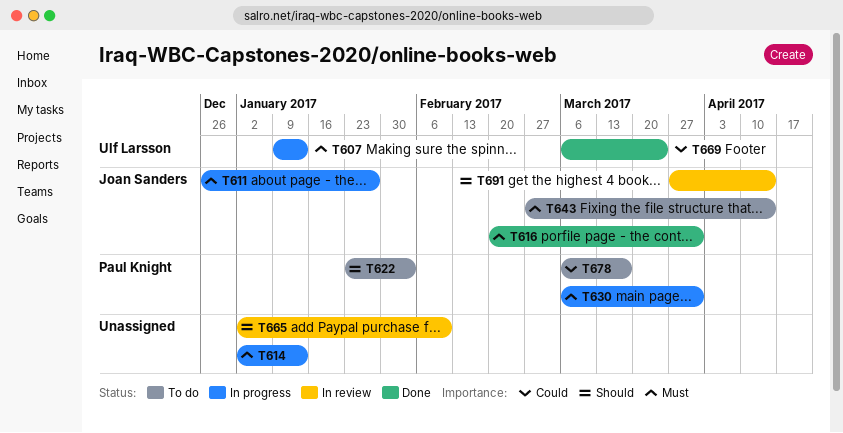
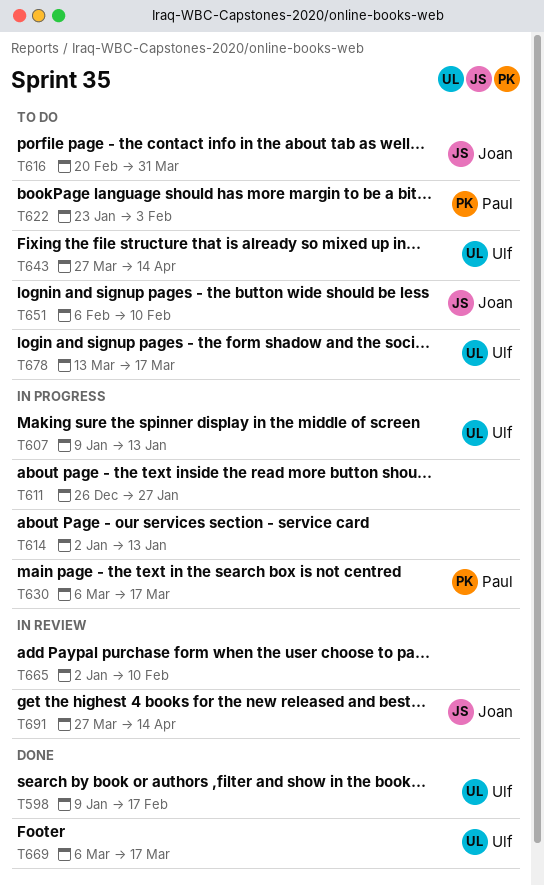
T598: none -> present
T611, owner: Joan Sanders -> none
T616, status: Done -> To do
T630, due: Mar 31 -> Mar 17
T643, owner: Joan Sanders -> Ulf Larsson
T643, start: Feb 27 -> Mar 27
T651: none -> present
T669, due: Mar 24 -> Mar 17
T678, owner: Paul Knight -> Ulf Larsson
T678, start: Mar 6 -> Mar 13

